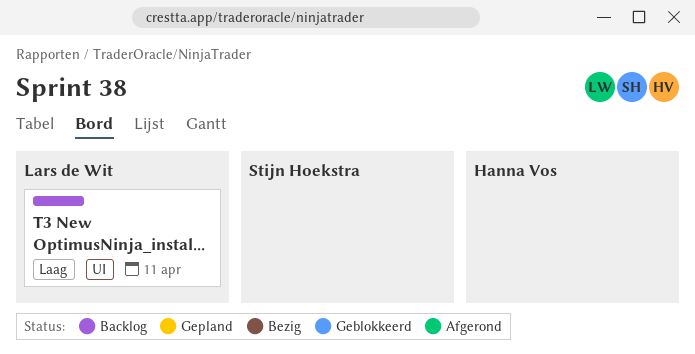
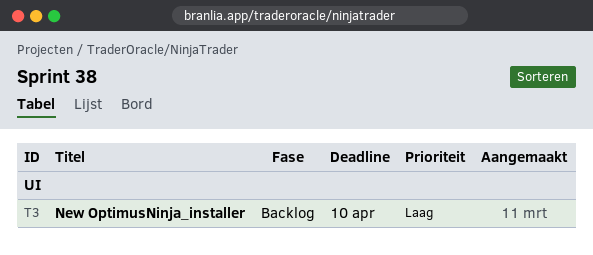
T3, due: Apr 11 -> Apr 10

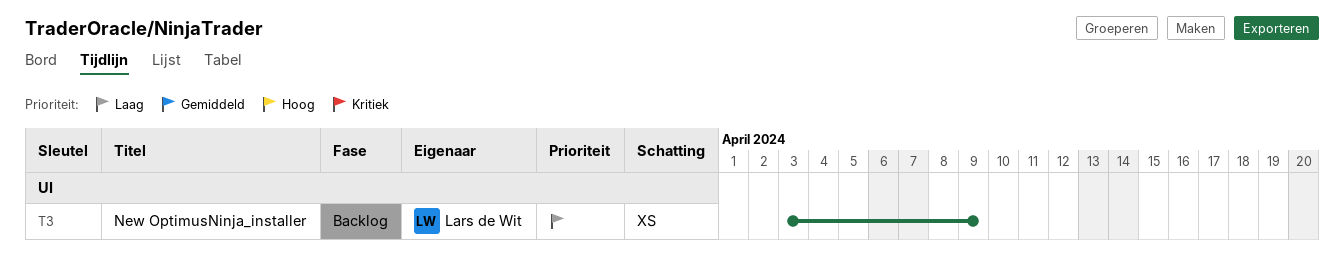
T3, due: Apr 10 -> Apr 9

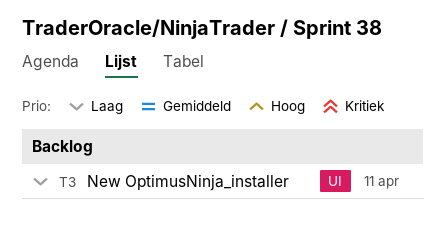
T3, due: Apr 9 -> Apr 11

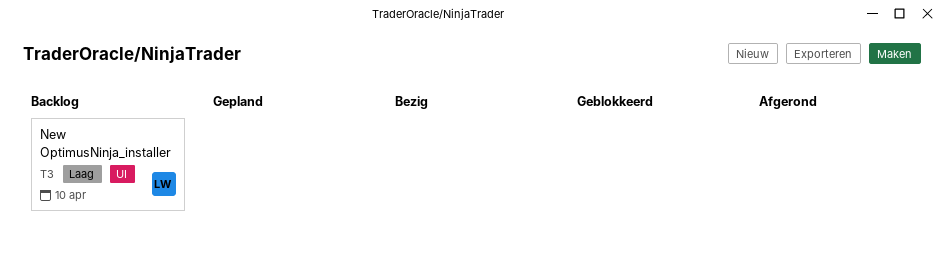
T3, due: Apr 11 -> Apr 10

